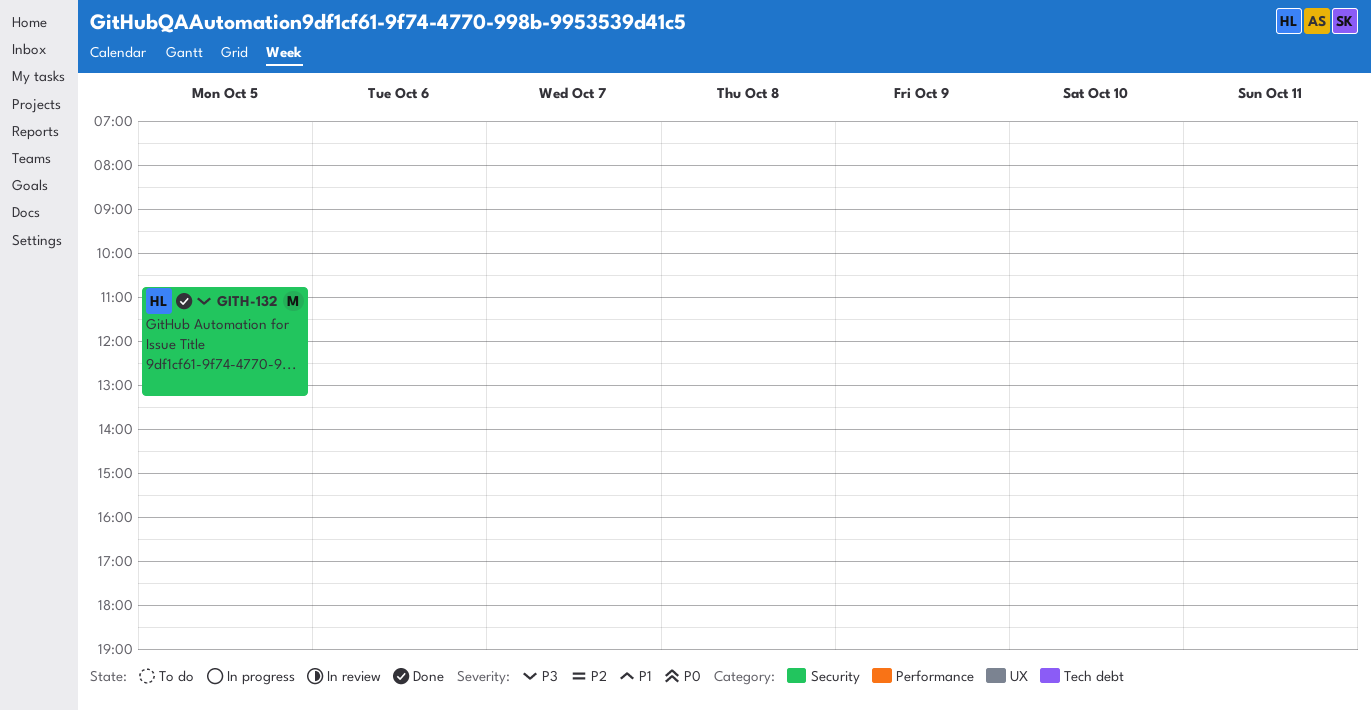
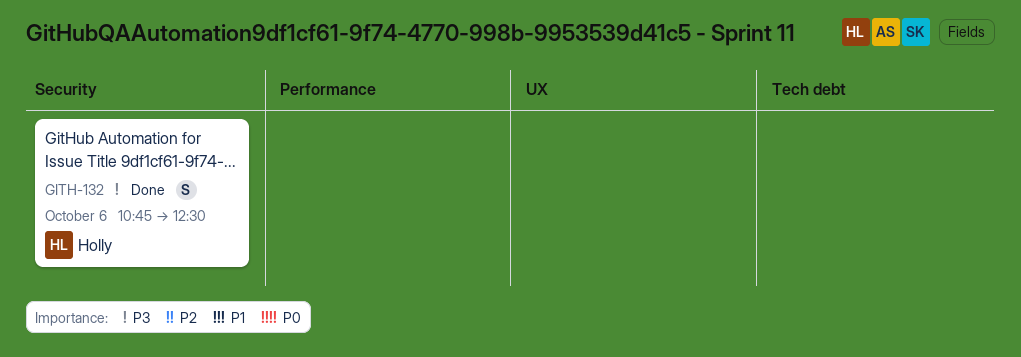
GITH-132, estimate: M -> S
GITH-132, day: Oct 5 -> Oct 6
GITH-132, ends: 13:15 -> 12:30

